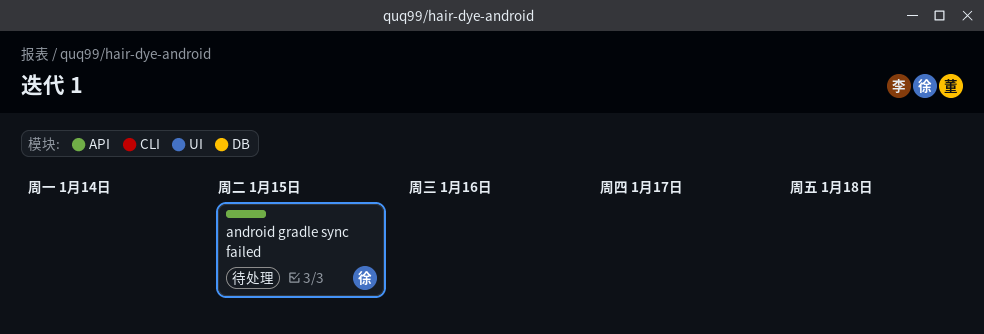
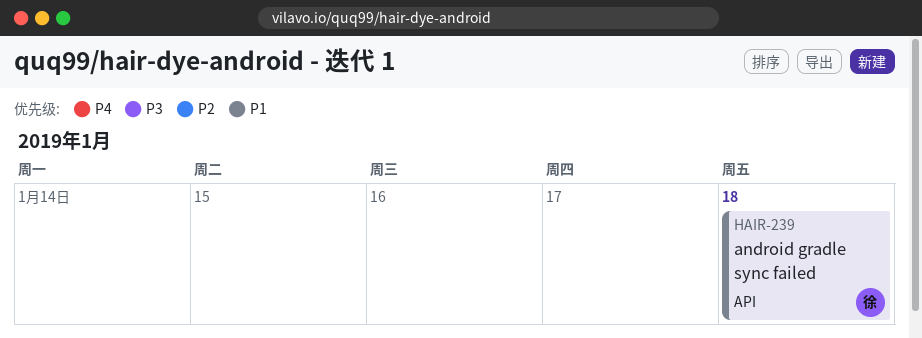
android gradle sync failed, due: Jan 15 -> Jan 18

